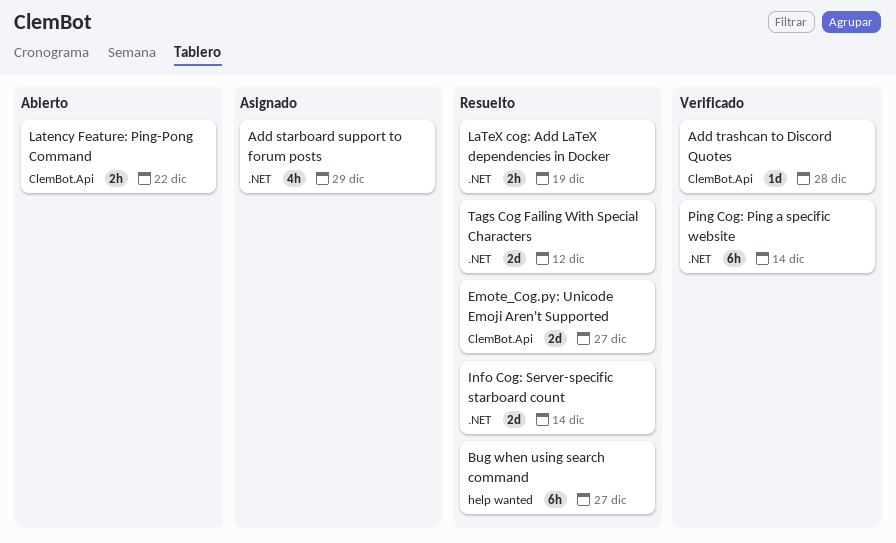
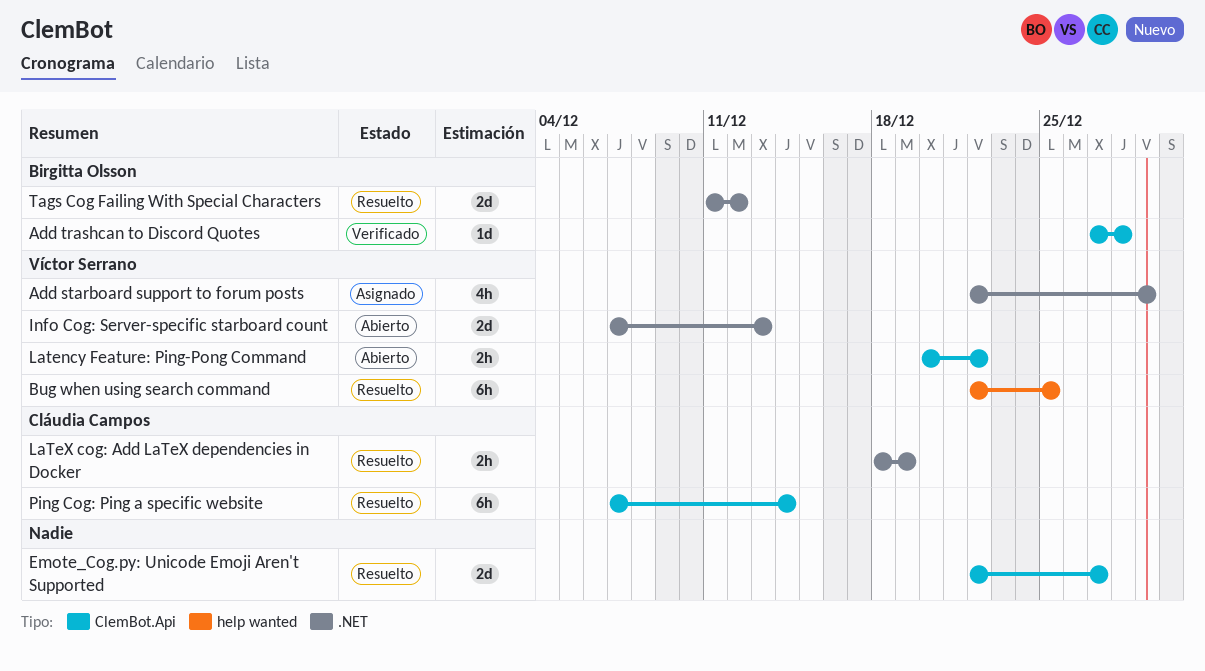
Bug when using search command, due: Dec 27 -> Dec 25
Info Cog: Server-specific starboard count, status: Resuelto -> Abierto
Info Cog: Server-specific starboard count, due: Dec 14 -> Dec 13
Ping Cog: Ping a specific website, status: Verificado -> Resuelto
Ping Cog: Ping a specific website, label: .NET -> ClemBot.Api

